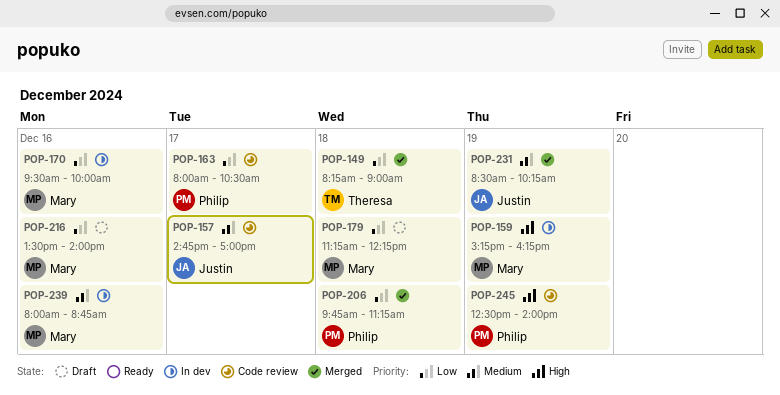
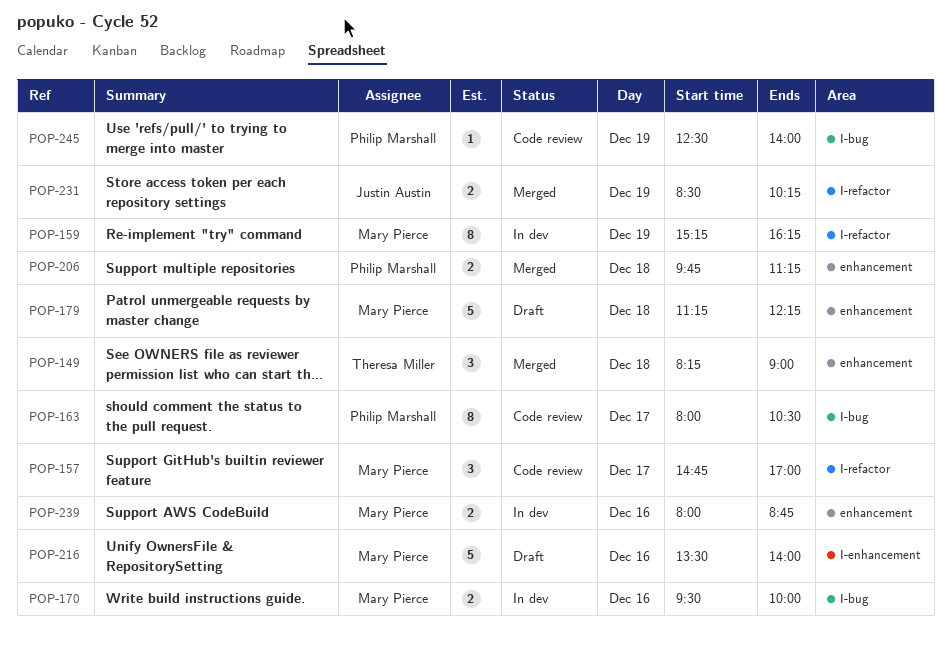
POP-157, owner: Justin Austin -> Mary Pierce

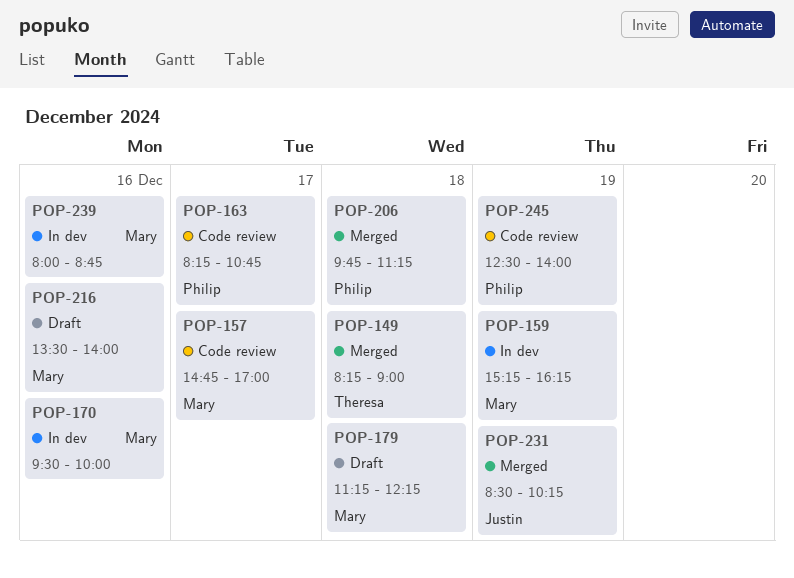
POP-163, begins: 08:00 -> 08:15
POP-163, ends: 10:30 -> 10:45

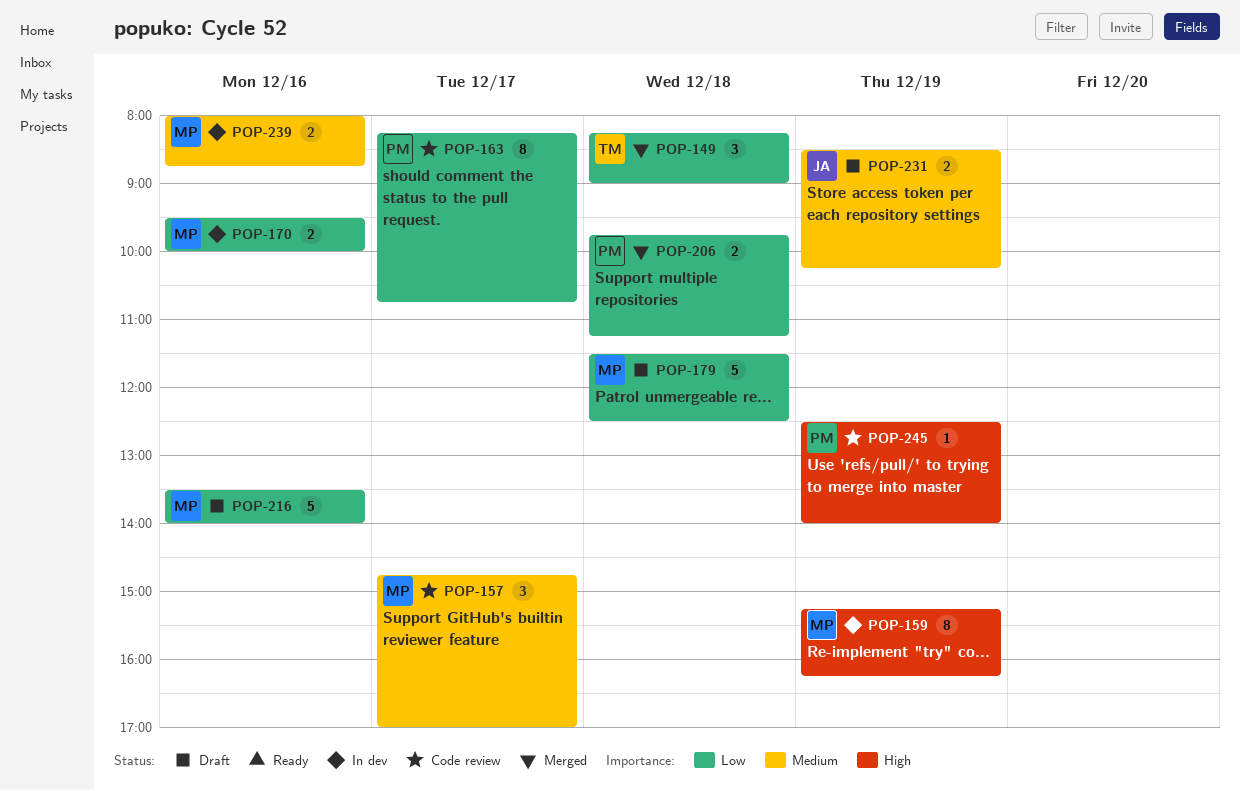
POP-179, begins: 11:15 -> 11:30
POP-179, ends: 12:15 -> 12:30
POP-231, status: Merged -> Draft

